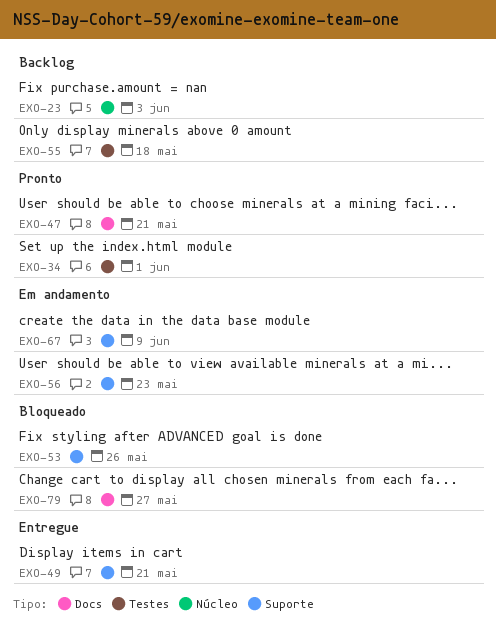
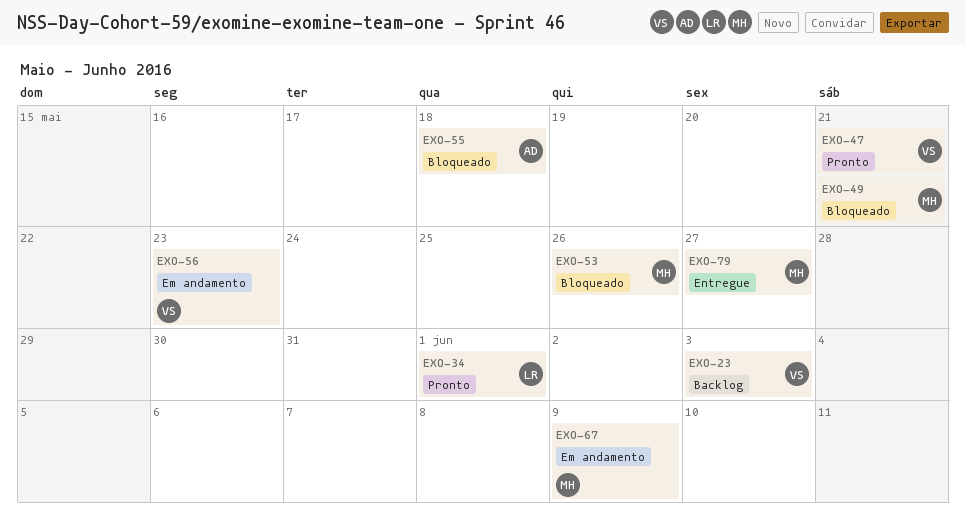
EXO-49, status: Entregue -> Bloqueado
EXO-55, status: Backlog -> Bloqueado
EXO-79, status: Bloqueado -> Entregue

